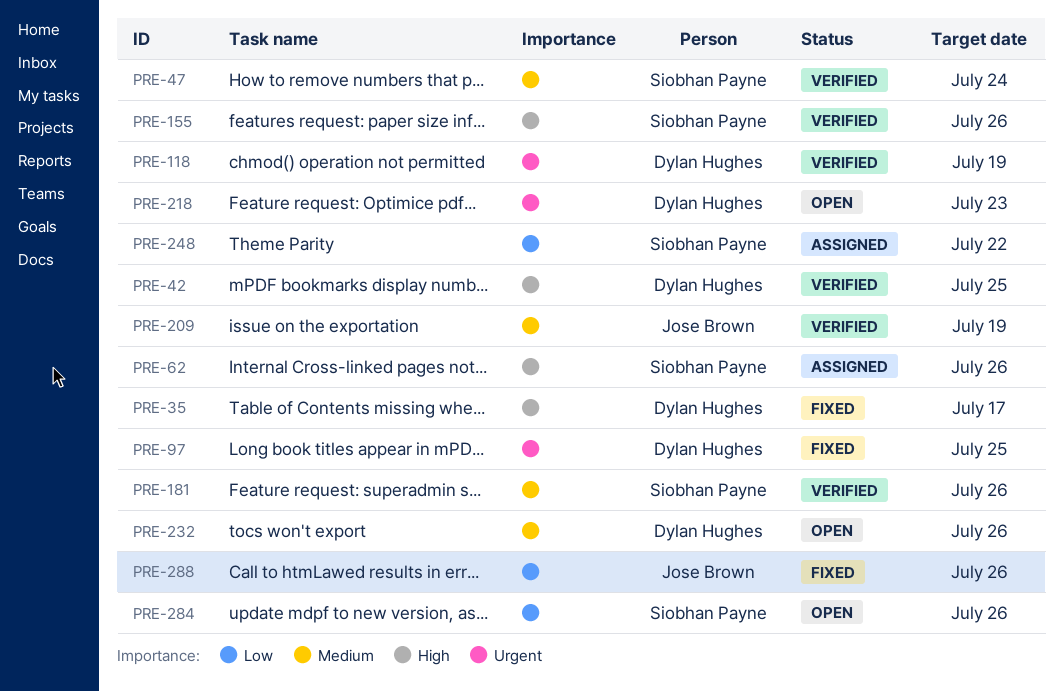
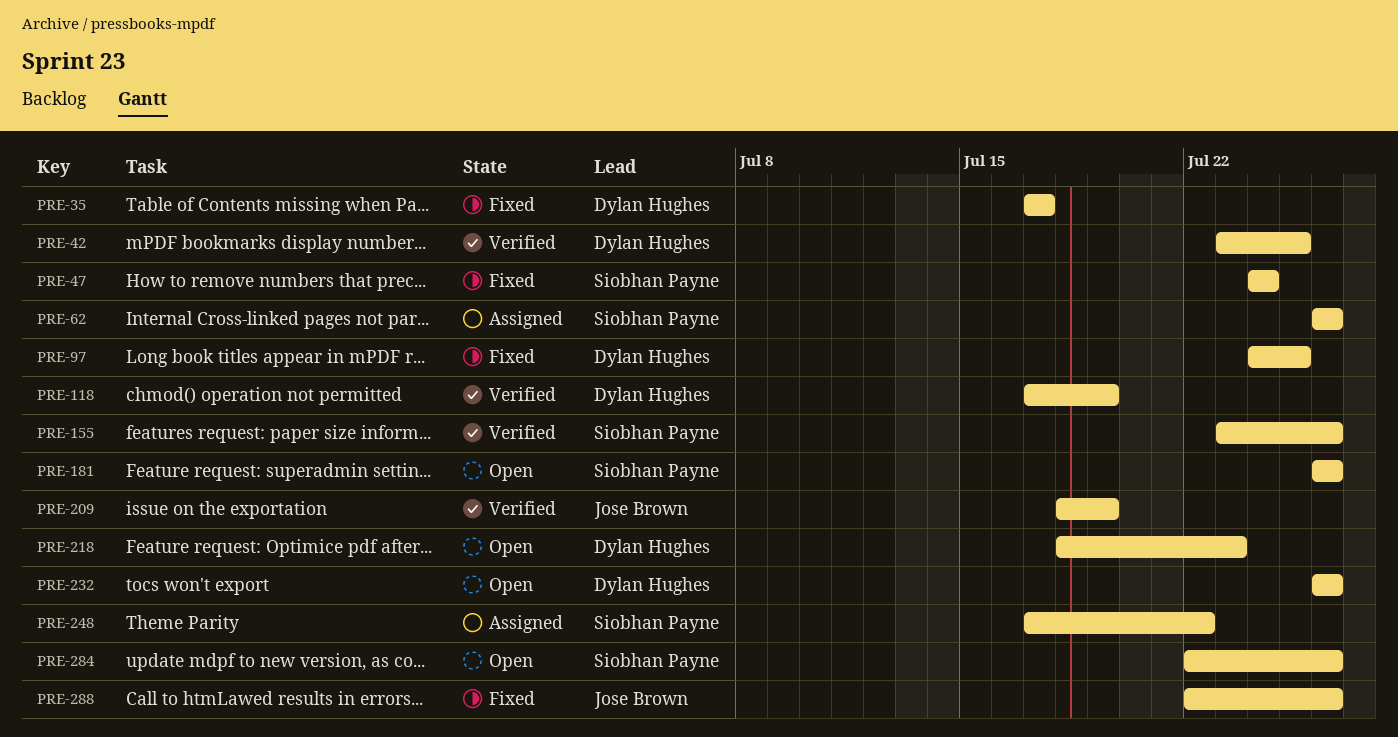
PRE-47, status: Verified -> Fixed
PRE-181, status: Verified -> Open

